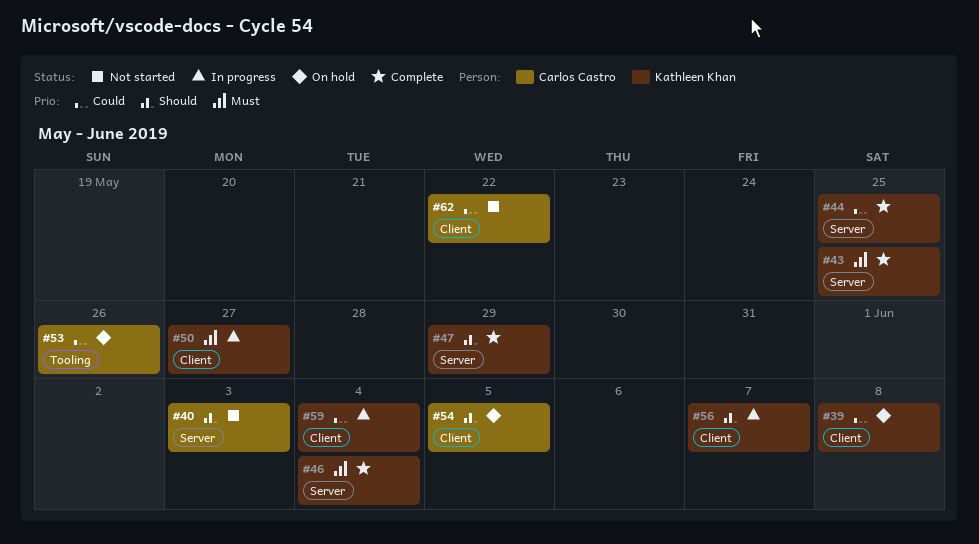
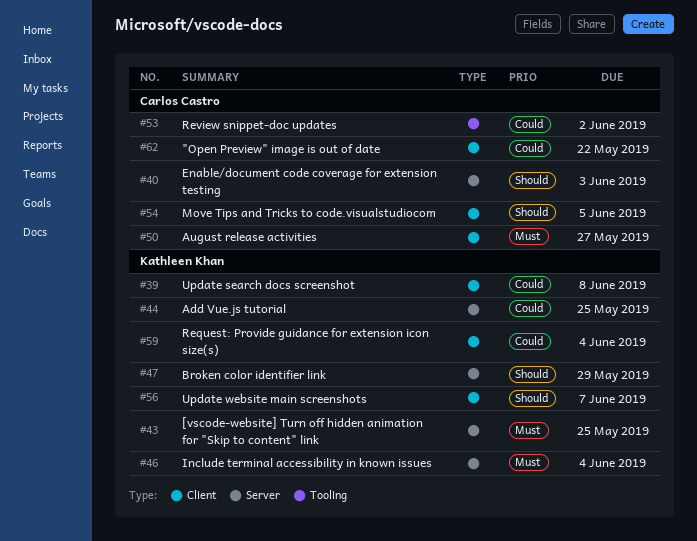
#50, owner: Kathleen Khan -> Carlos Castro
#53, due: May 26 -> Jun 2

